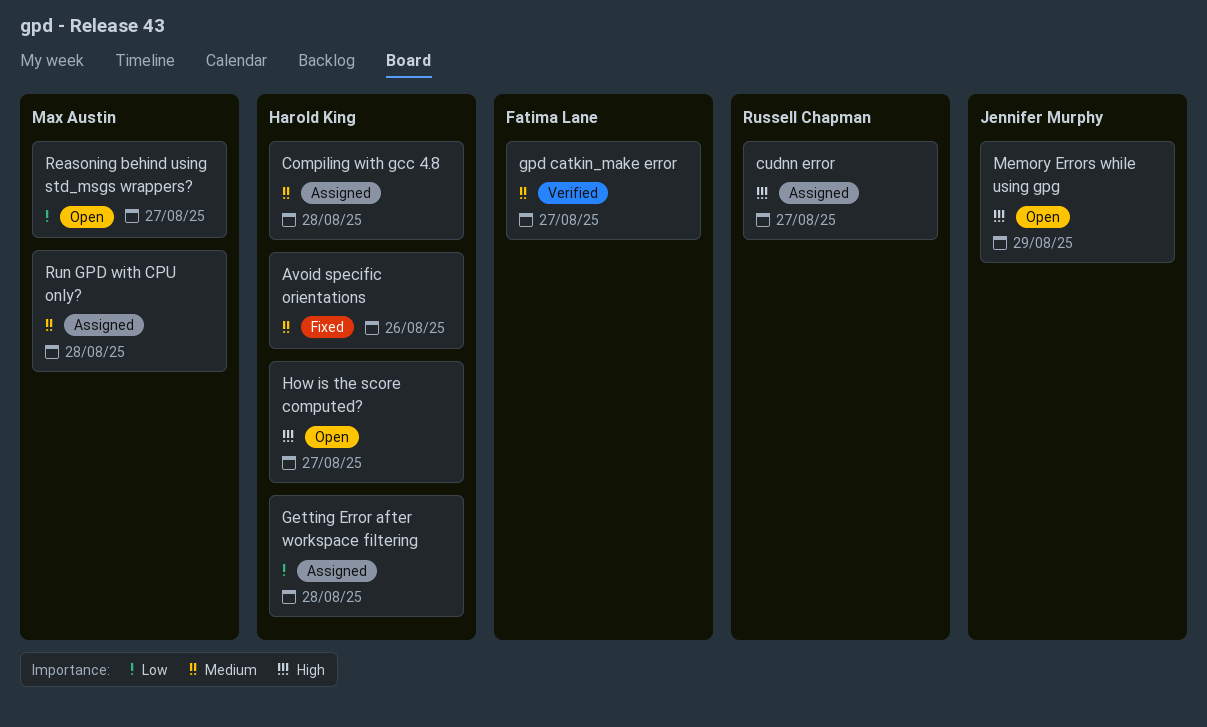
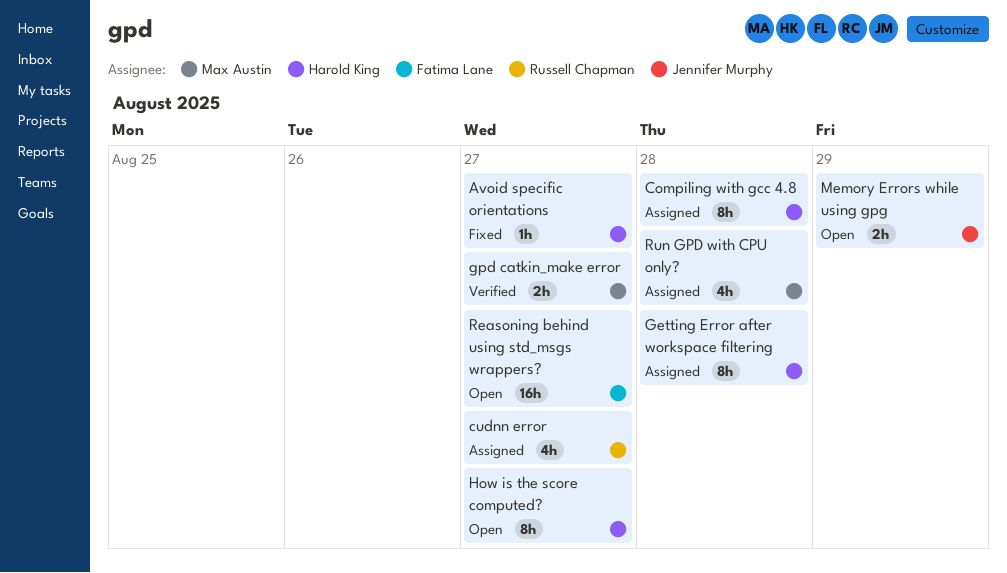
Avoid specific orientations, due: Aug 26 -> Aug 27
gpd catkin_make error, owner: Fatima Lane -> Max Austin
Reasoning behind using std_msgs wrappers?, owner: Max Austin -> Fatima Lane

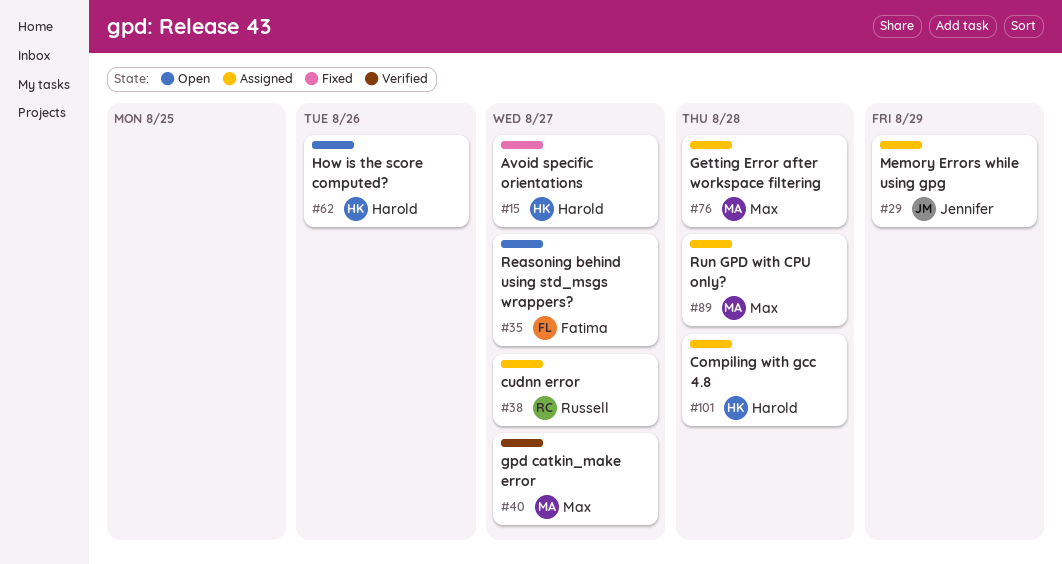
Getting Error after workspace filtering, owner: Harold King -> Max Austin
How is the score computed?, due: Aug 27 -> Aug 26
Memory Errors while using gpg, status: Open -> Assigned

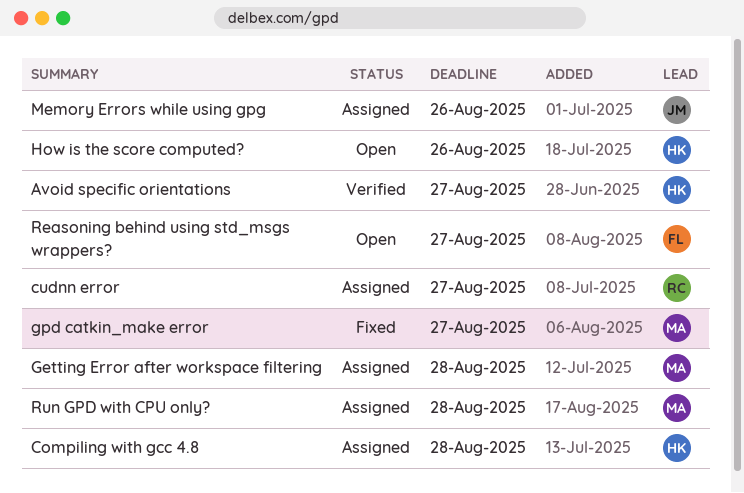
Avoid specific orientations, status: Fixed -> Verified
gpd catkin_make error, status: Verified -> Fixed
Memory Errors while using gpg, due: Aug 29 -> Aug 26

